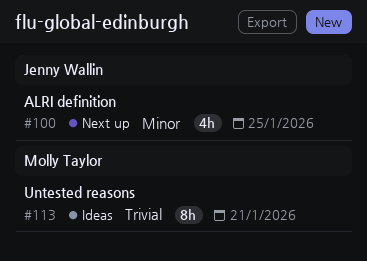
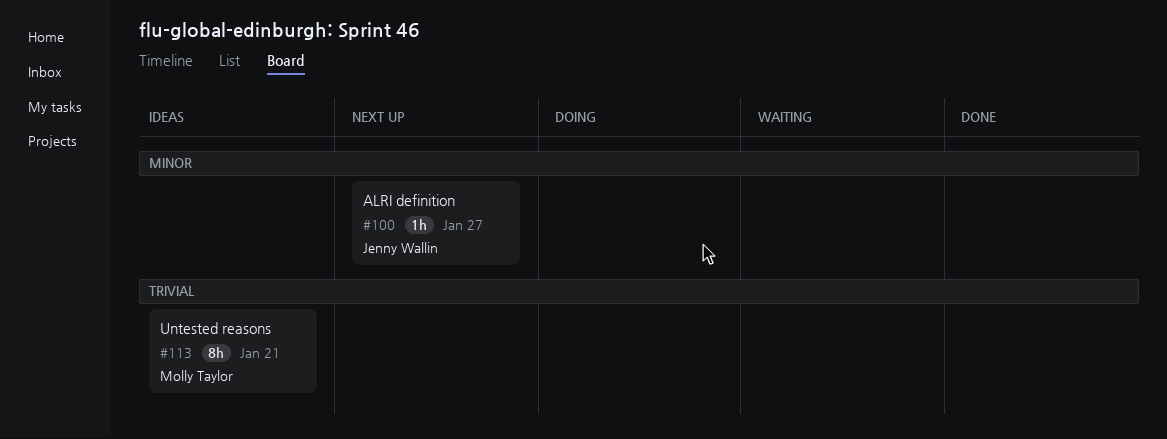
#100, estimate: 4h -> 1h
#100, due: Jan 25 -> Jan 27

